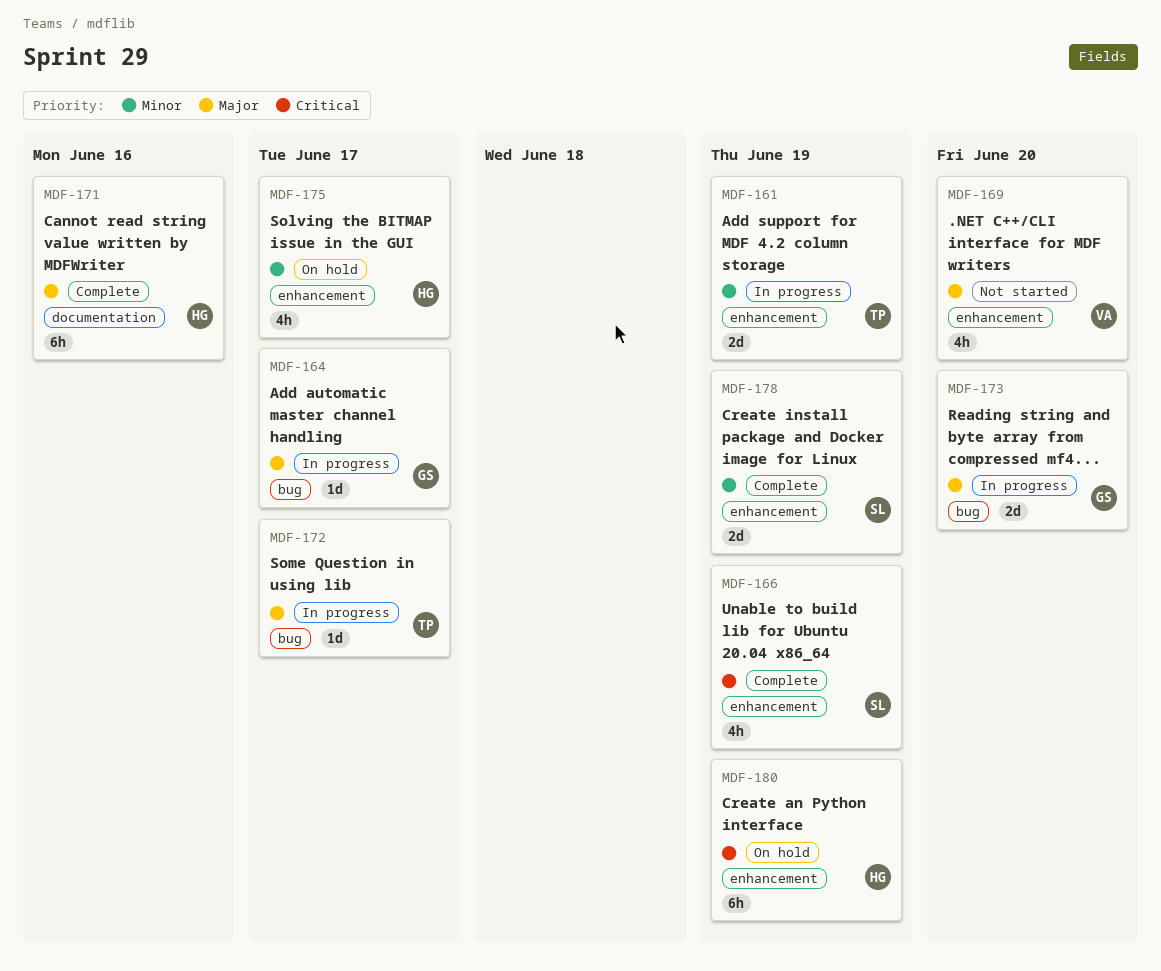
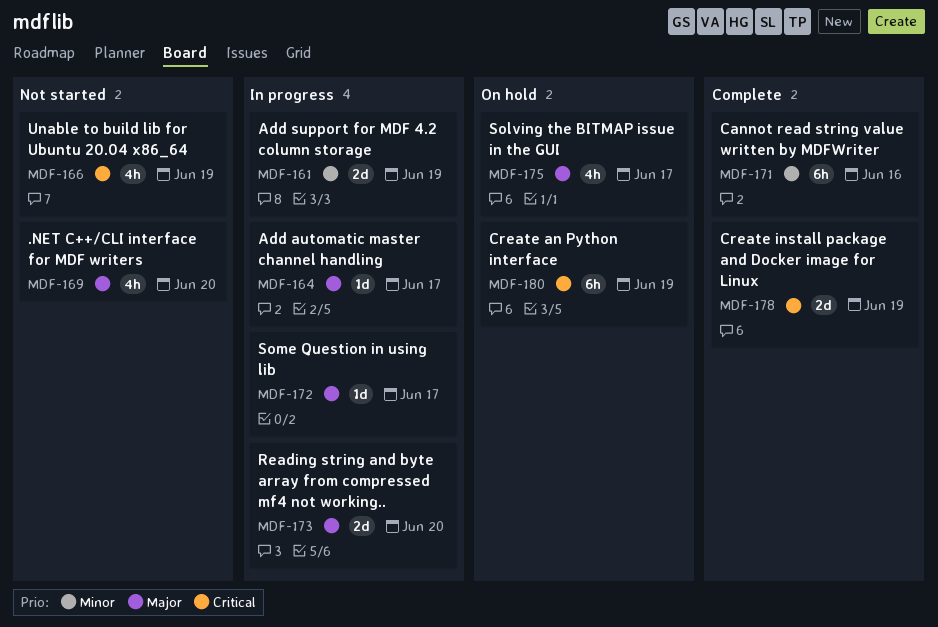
MDF-166, status: Complete -> Not started
MDF-171, priority: Major -> Minor
MDF-175, priority: Minor -> Major
MDF-178, priority: Minor -> Critical

